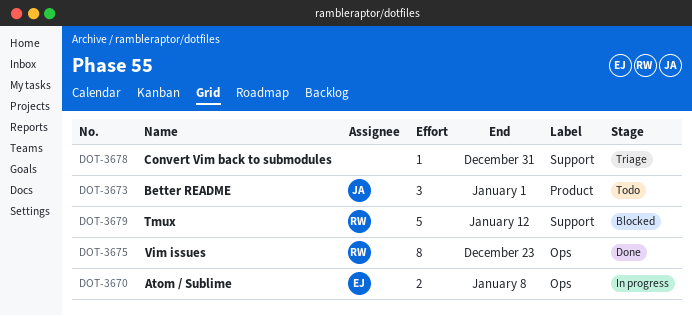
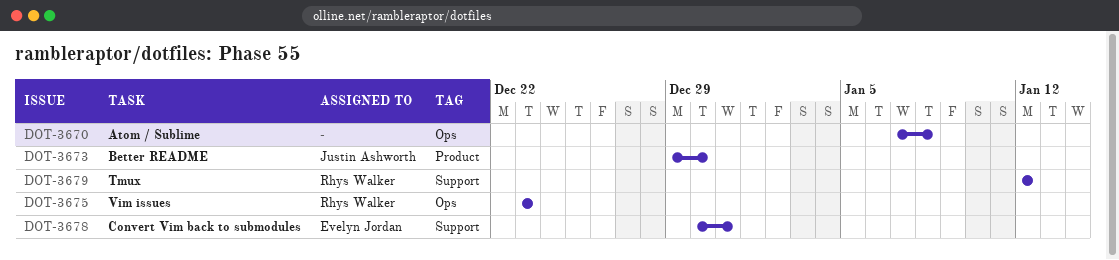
DOT-3670, owner: Evelyn Jordan -> none
DOT-3673, due: Jan 1 -> Dec 30
DOT-3678, owner: none -> Evelyn Jordan

